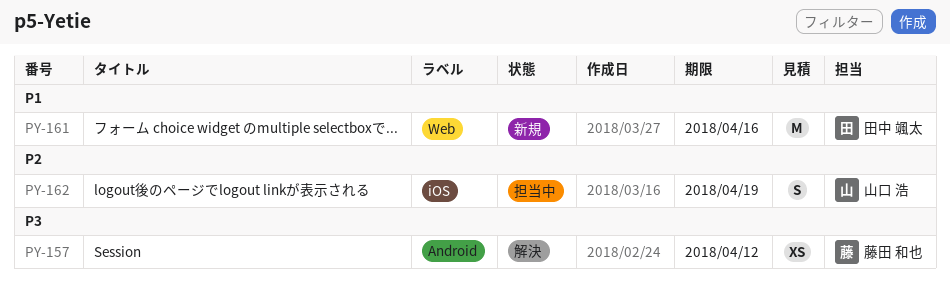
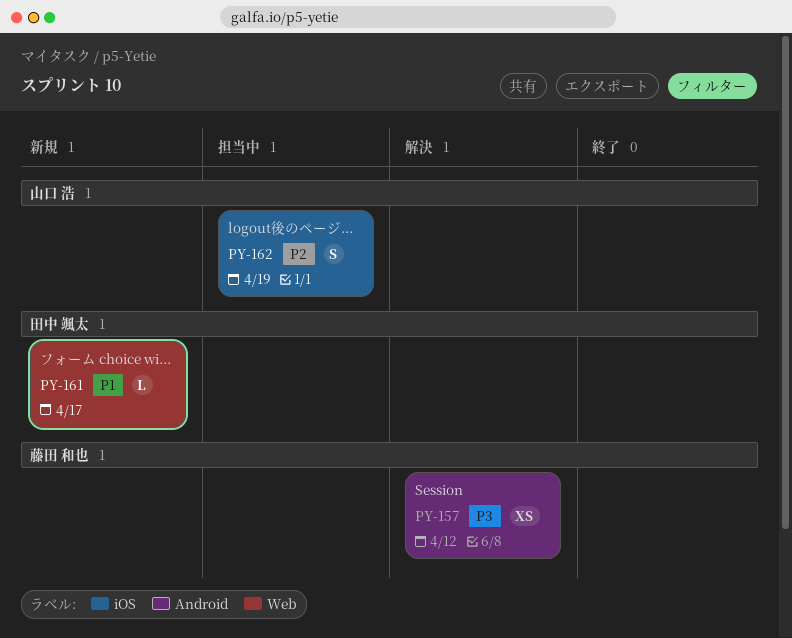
PY-161, estimate: M -> L
PY-161, due: Apr 16 -> Apr 17

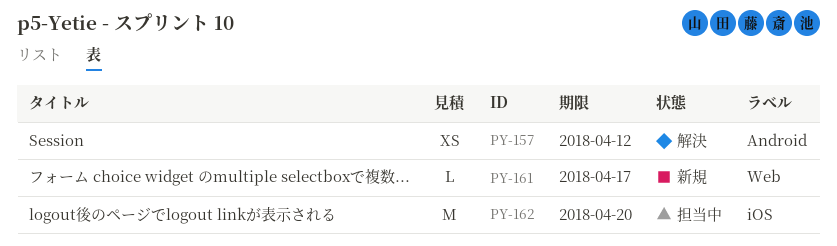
PY-162, estimate: S -> M
PY-162, due: Apr 19 -> Apr 20

